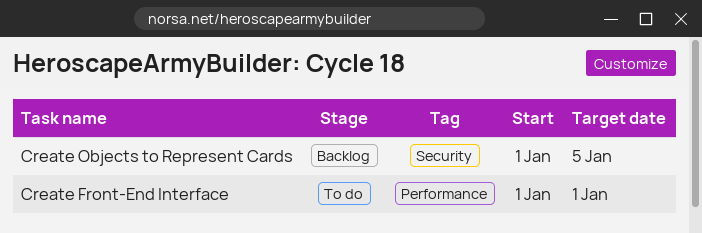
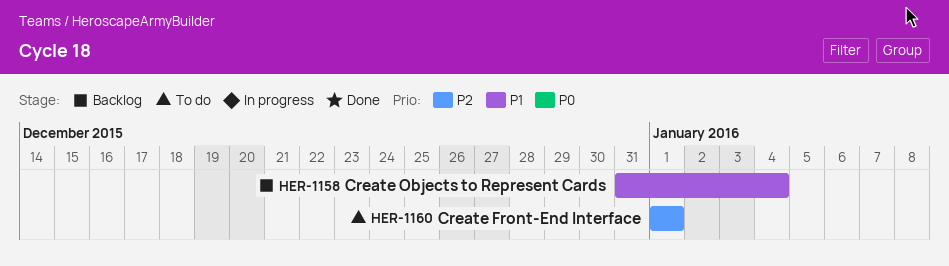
Create Objects to Represent Cards, start: Jan 1 -> Dec 31
Create Objects to Represent Cards, due: Jan 5 -> Jan 4

